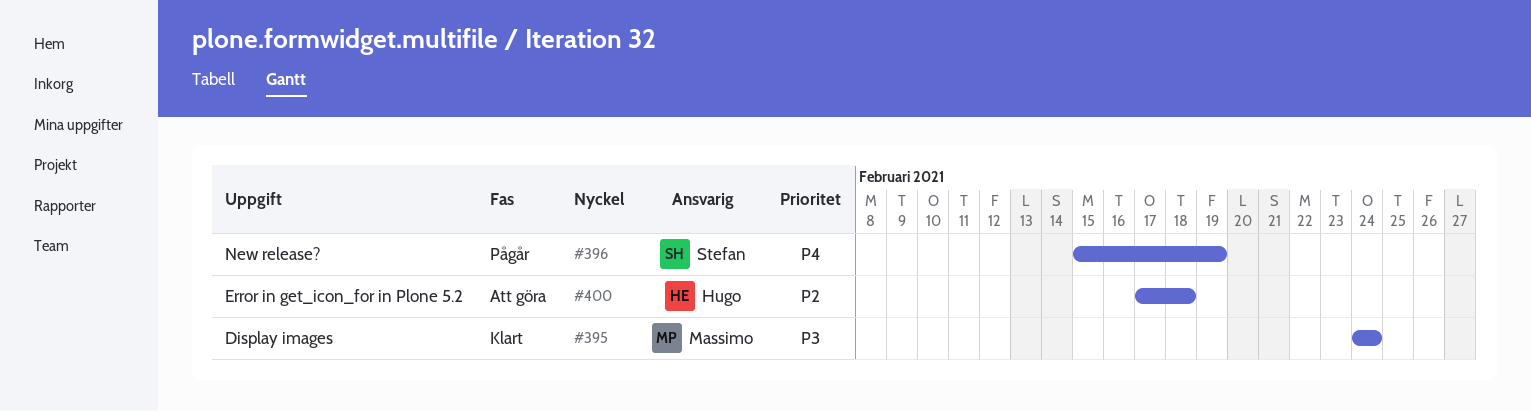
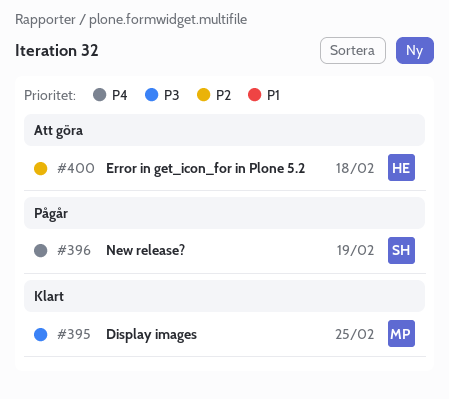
#395, due: Feb 24 -> Feb 25

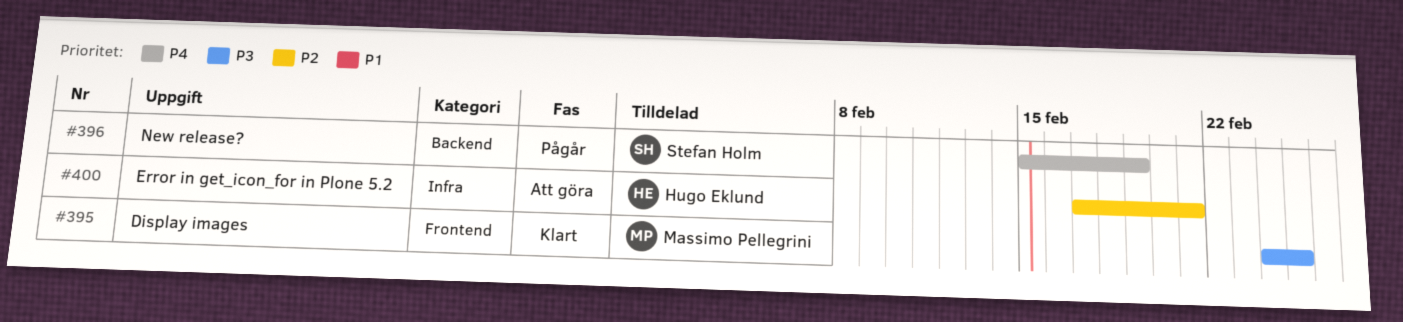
#400, due: Feb 18 -> Feb 21

